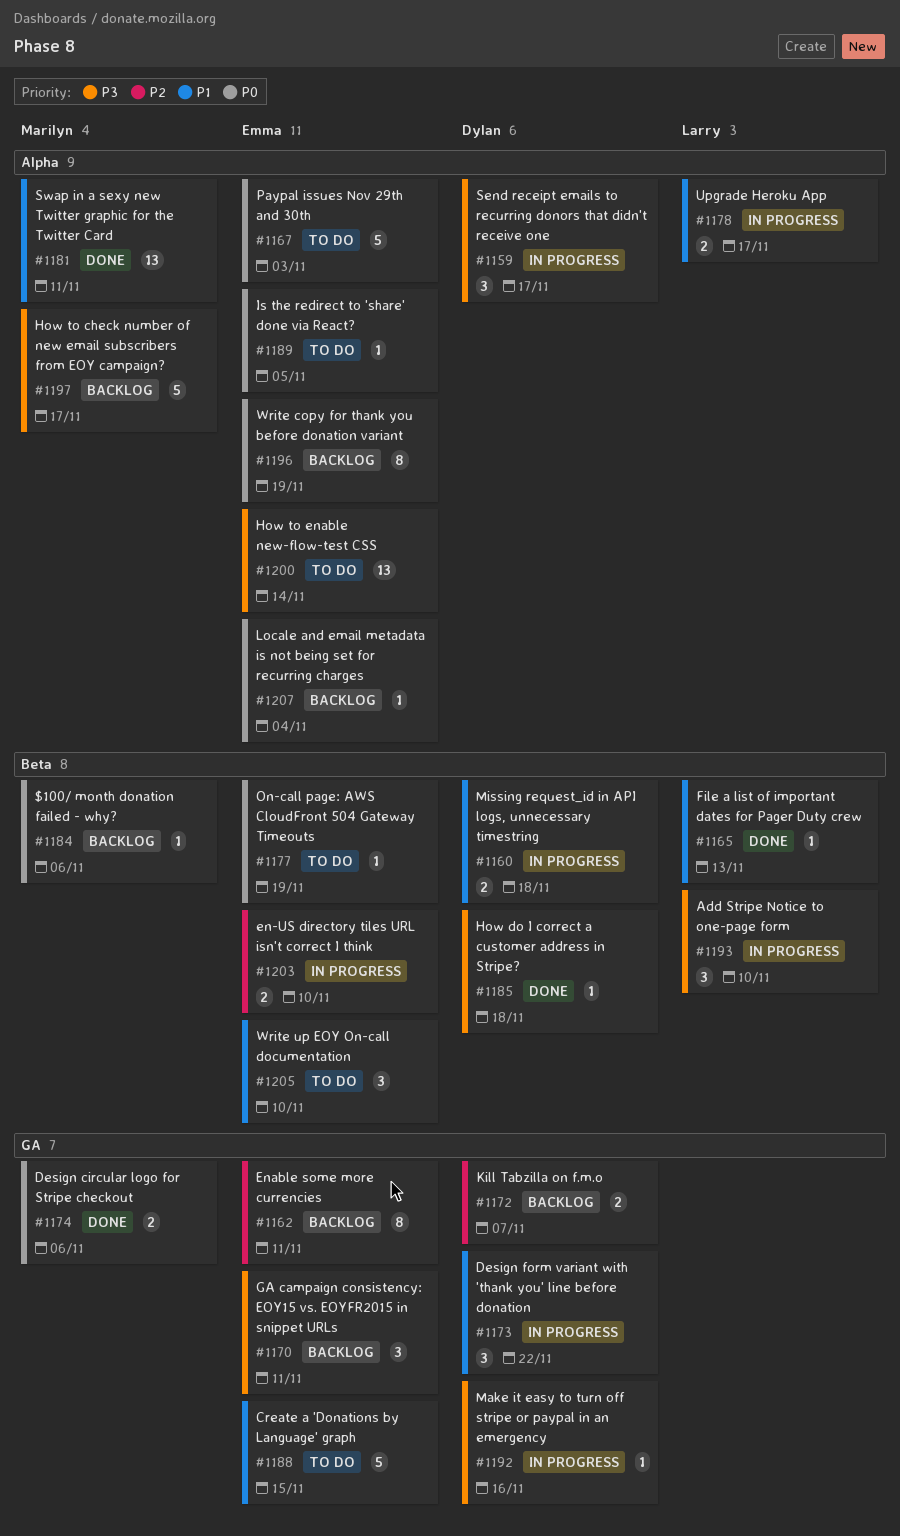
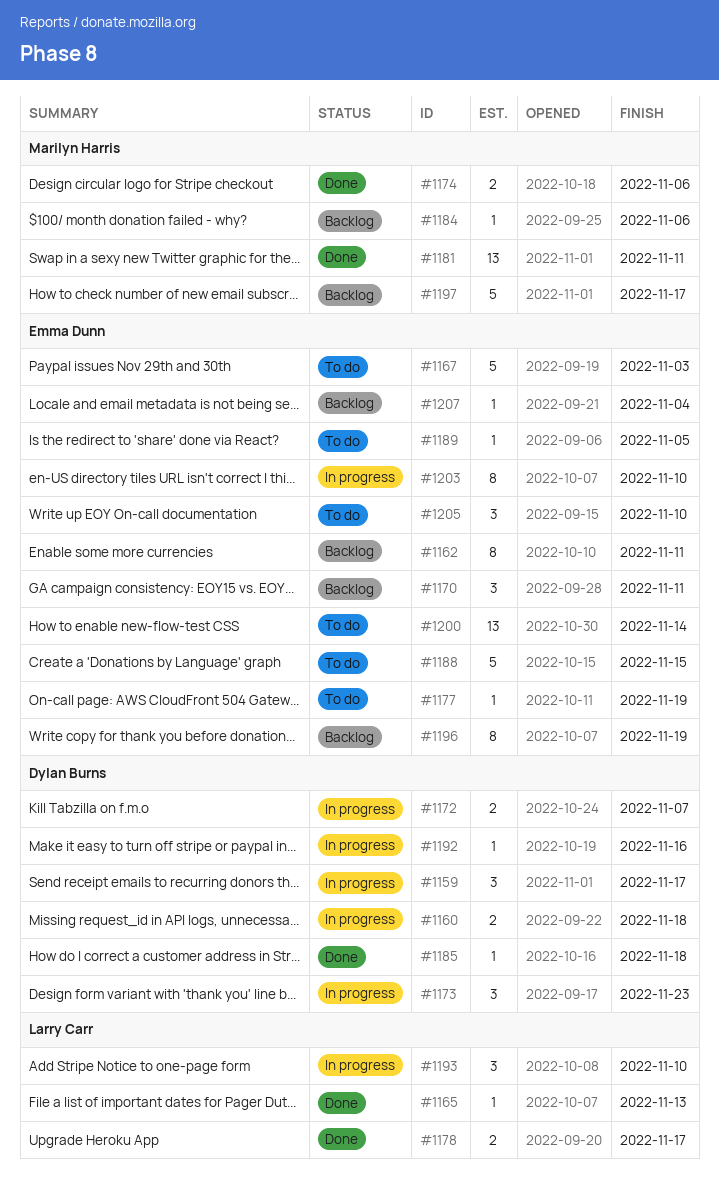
#1172, status: Backlog -> In progress
#1173, due: Nov 22 -> Nov 23
#1178, status: In progress -> Done
#1203, estimate: 2 -> 8

